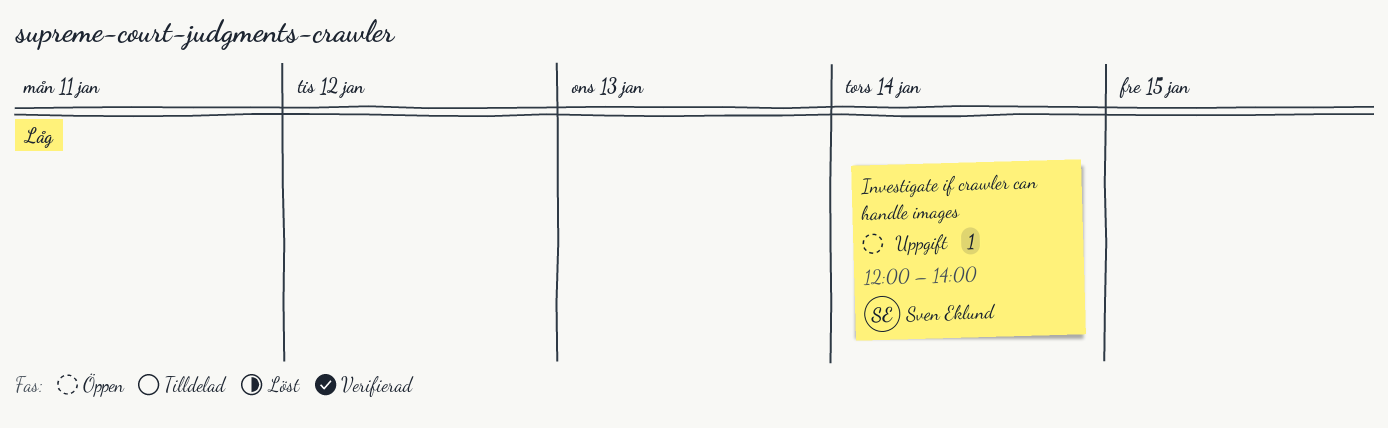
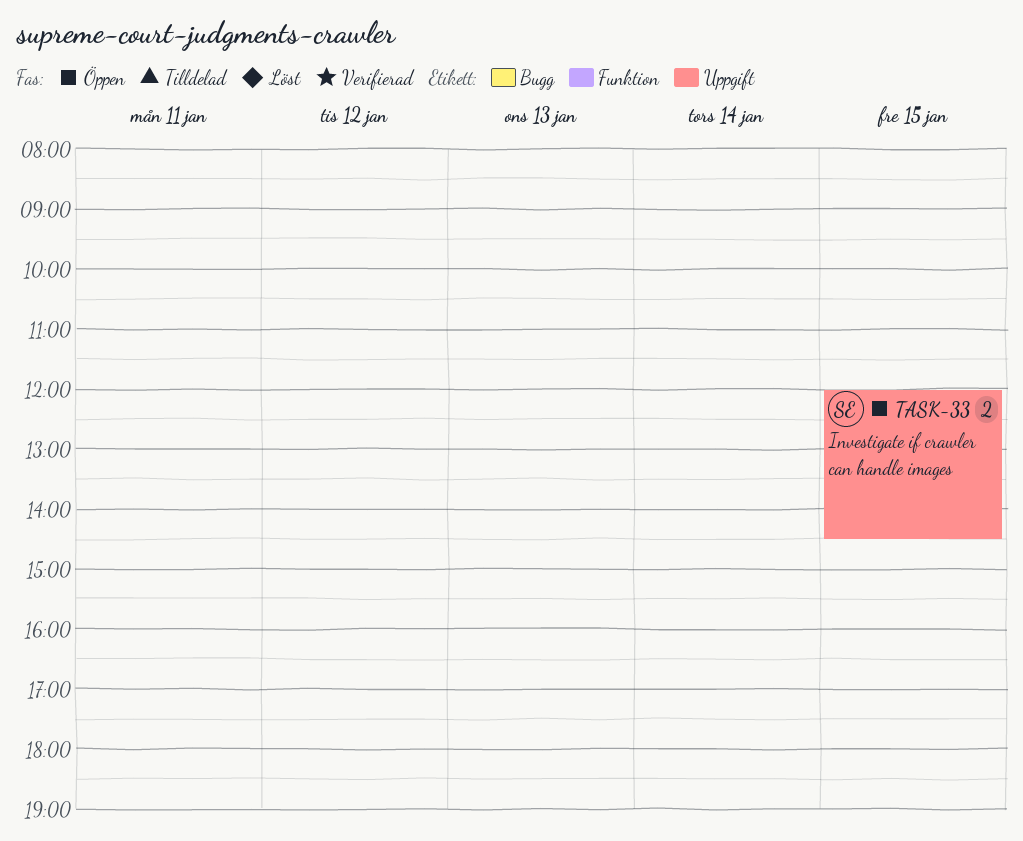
Investigate if crawler can handle images, estimate: 1 -> 2
Investigate if crawler can handle images, day: Jan 14 -> Jan 15
Investigate if crawler can handle images, ends: 14:00 -> 14:30

